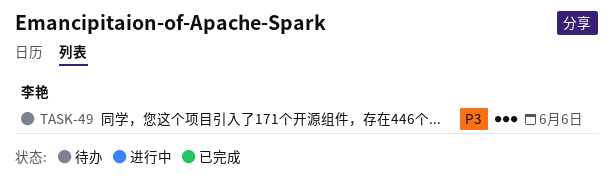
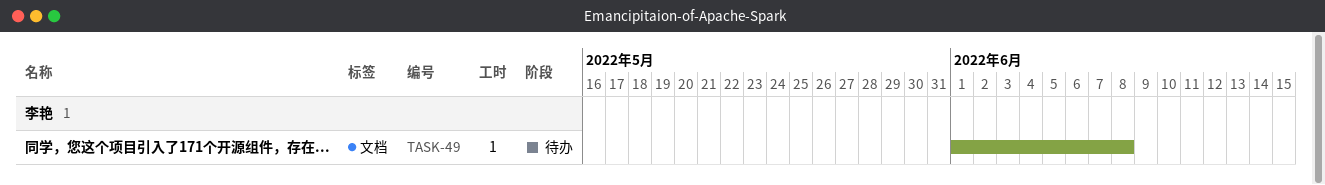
TASK-49, estimate: 3 -> 1
TASK-49, due: Jun 6 -> Jun 8

